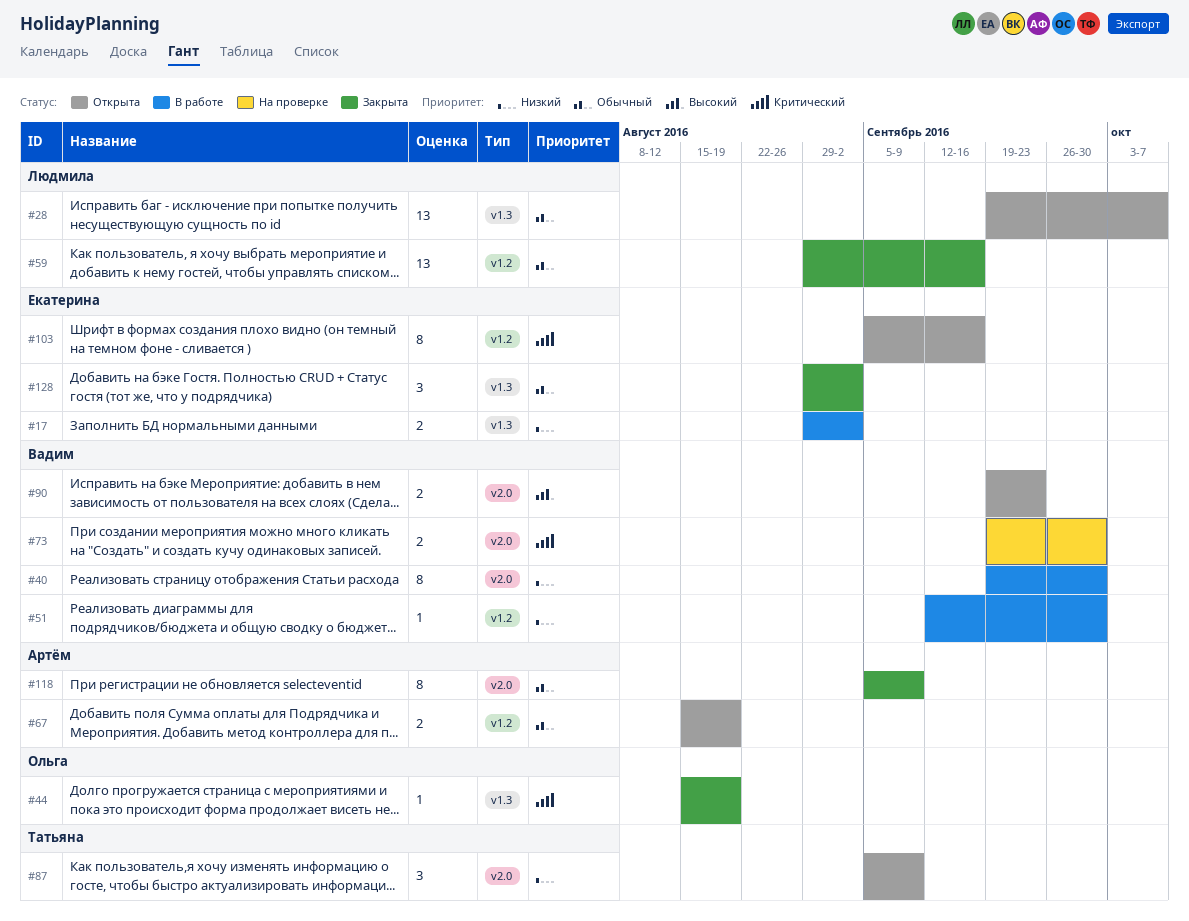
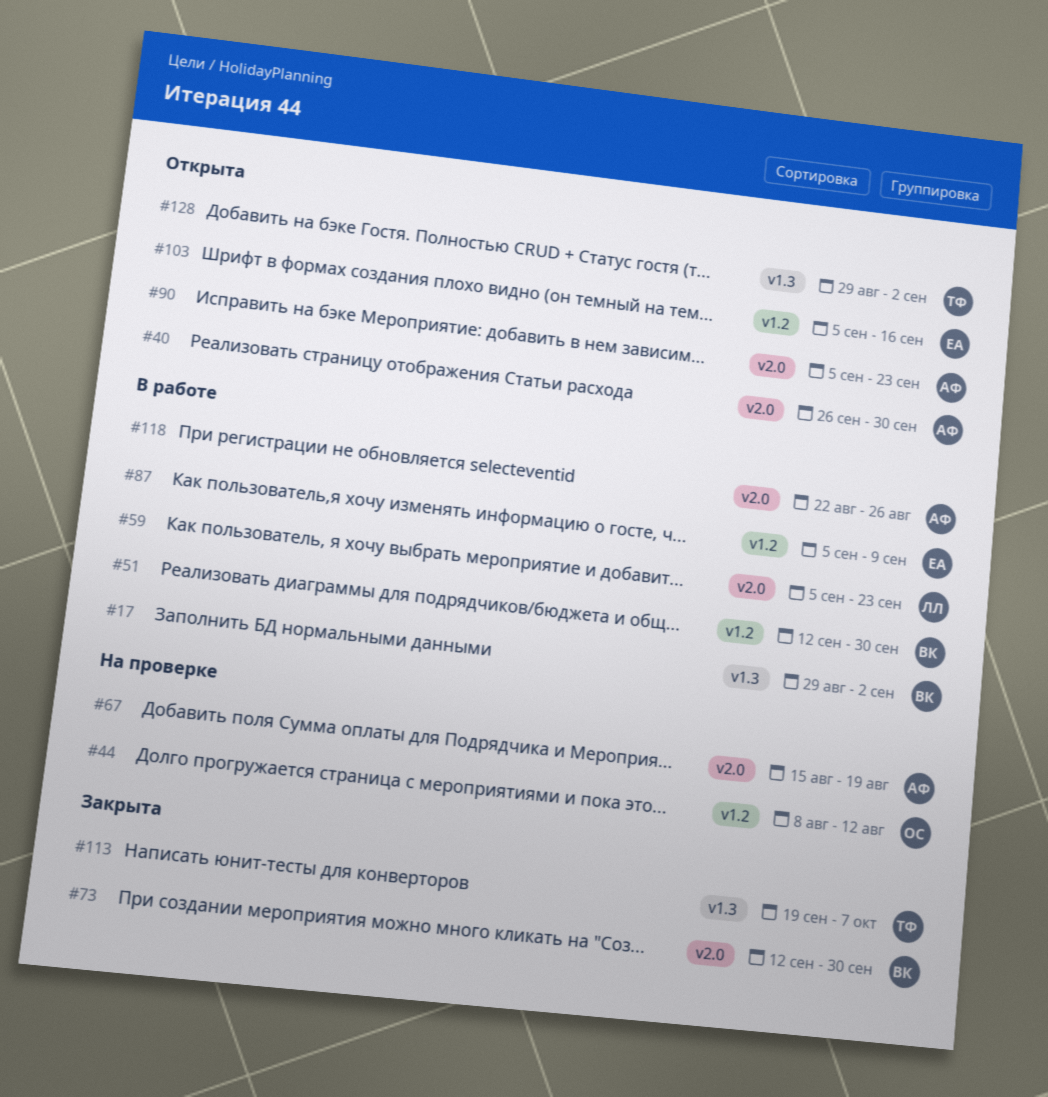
#17, owner: Екатерина -> Вадим
#28: present -> none
#40, status: В работе -> Открыта
#40, owner: Вадим -> Артём
#40, start: Sep 19 -> Sep 26
#44, status: Закрыта -> На проверке
#44, label: v1.3 -> v1.2
#44, start: Aug 15 -> Aug 8
#44, due: Aug 19 -> Aug 12
#59, status: Закрыта -> В работе
#59, label: v1.2 -> v2.0
#59, start: Aug 29 -> Sep 5
#59, due: Sep 16 -> Sep 23
#67, status: Открыта -> На проверке
#67, label: v1.2 -> v2.0
#73, status: На проверке -> Закрыта
#73, start: Sep 19 -> Sep 12
#87, status: Открыта -> В работе
#87, owner: Татьяна -> Екатерина
#87, label: v2.0 -> v1.2
#90, owner: Вадим -> Артём
#90, start: Sep 19 -> Sep 5
#113: none -> present
#118, status: Закрыта -> В работе
#118, start: Sep 5 -> Aug 22
#118, due: Sep 9 -> Aug 26
#128, status: Закрыта -> Открыта
#128, owner: Екатерина -> Татьяна

